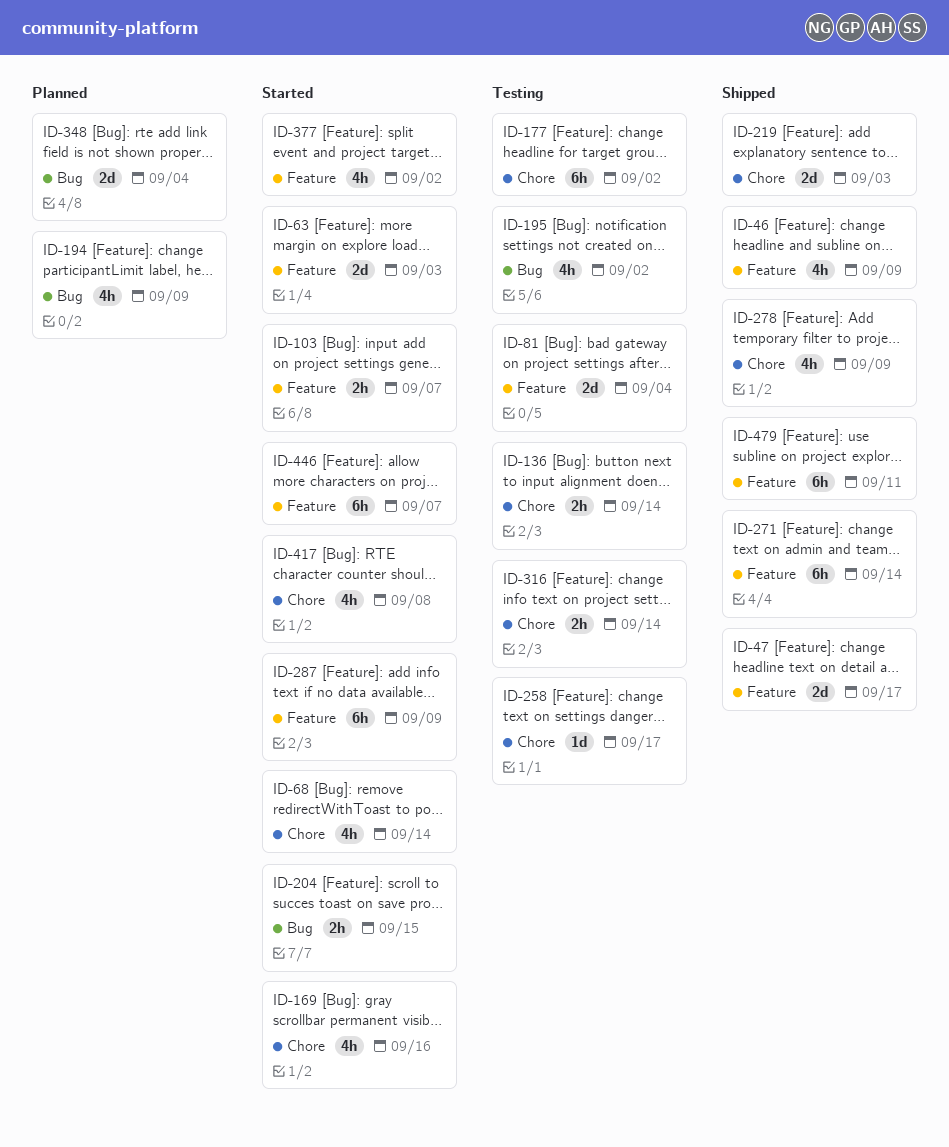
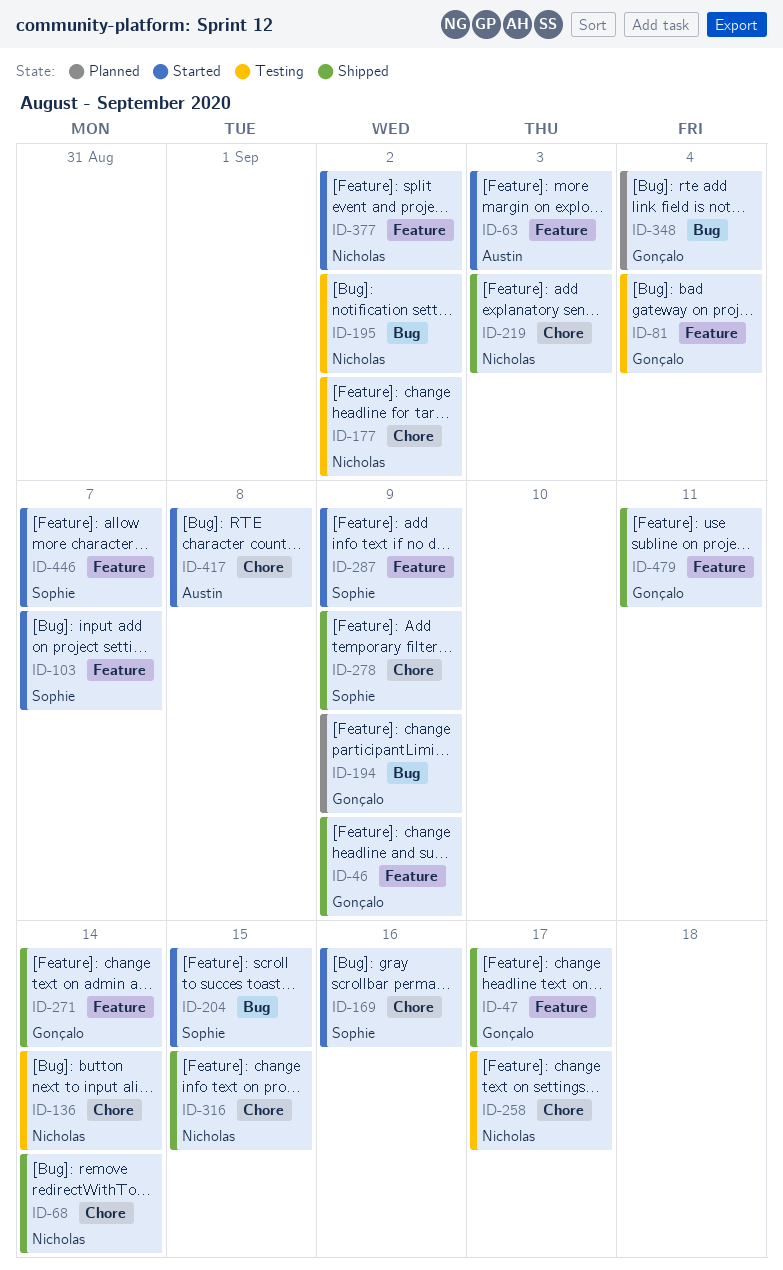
ID-68, status: Started -> Shipped
ID-316, status: Testing -> Shipped
ID-316, due: Sep 14 -> Sep 15

